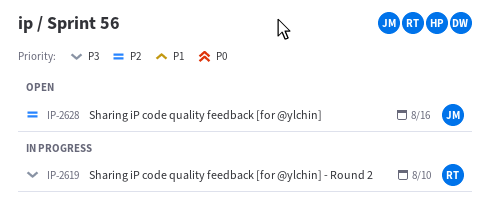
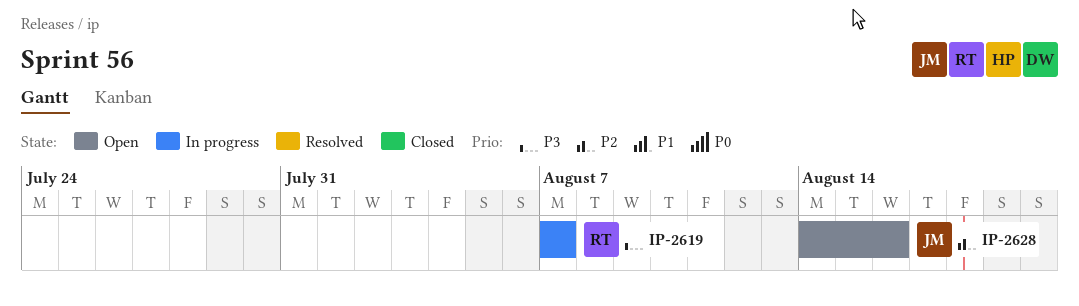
IP-2619, due: Aug 10 -> Aug 7

